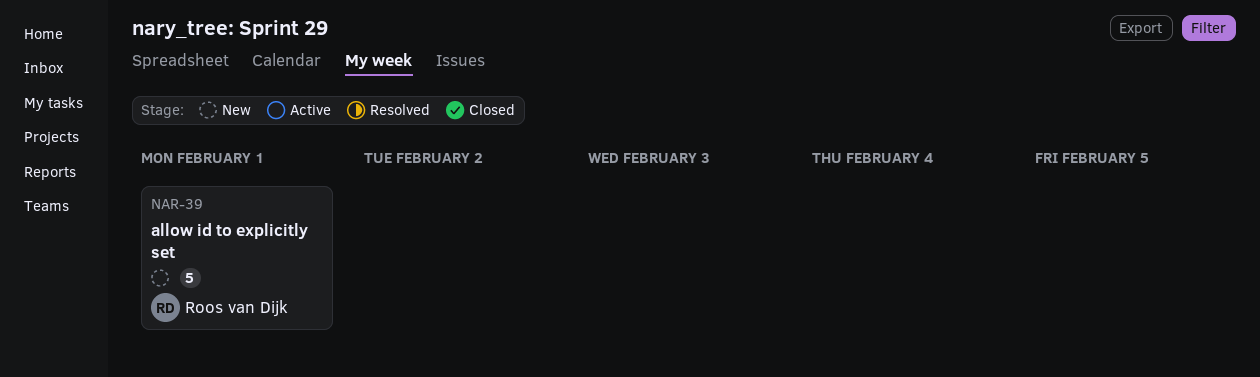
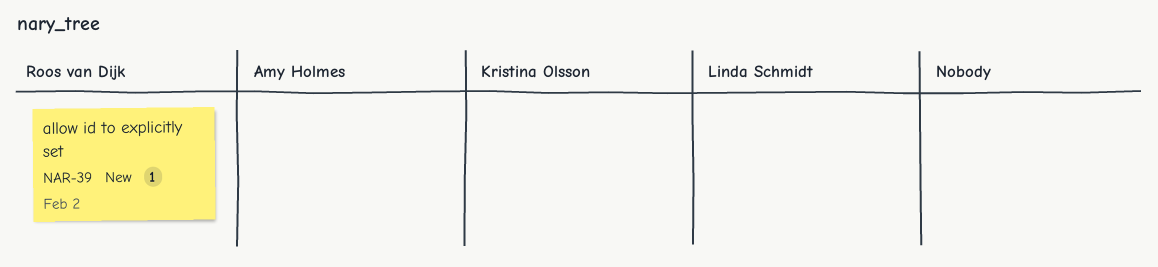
NAR-39, estimate: 5 -> 1
NAR-39, due: Feb 1 -> Feb 2

